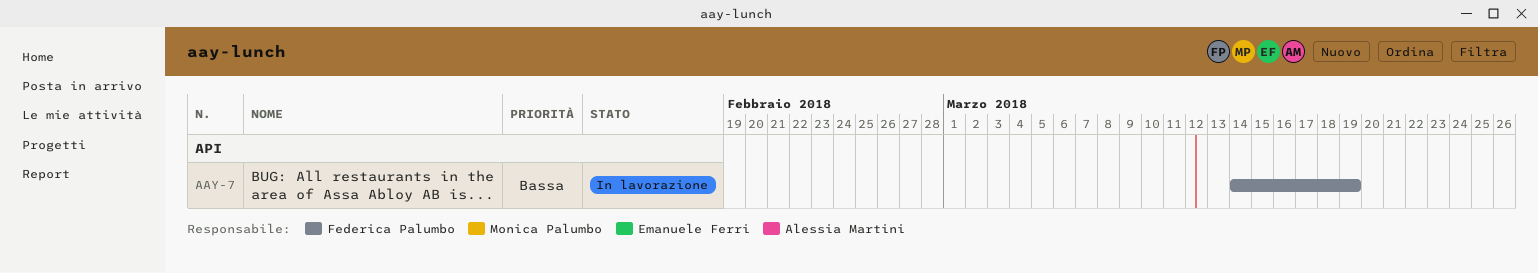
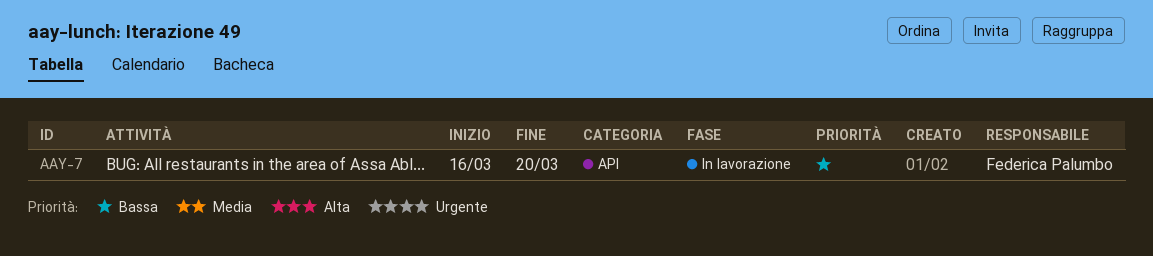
AAY-7, start: Mar 14 -> Mar 16
AAY-7, due: Mar 19 -> Mar 20

